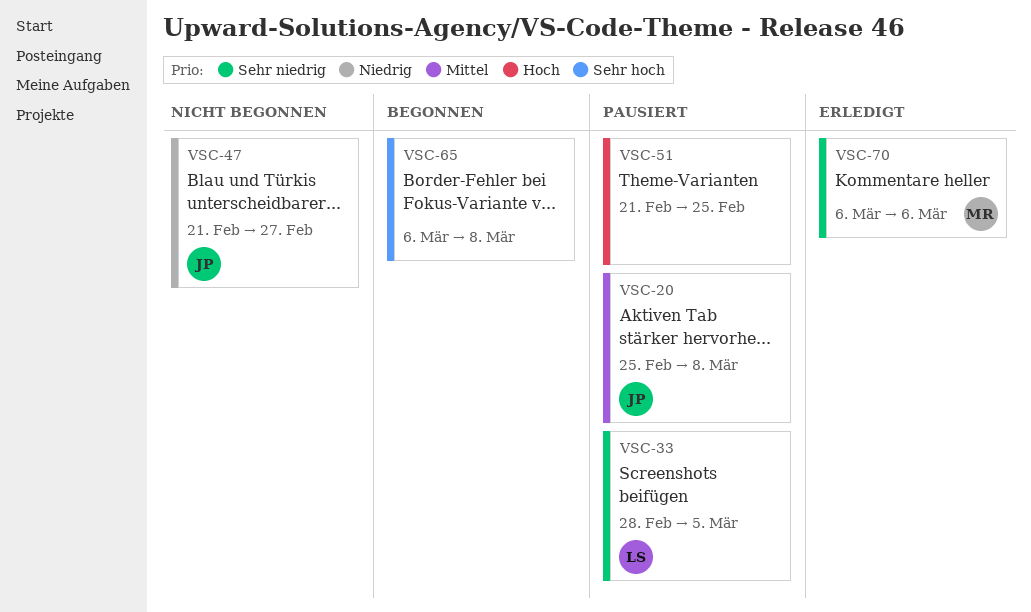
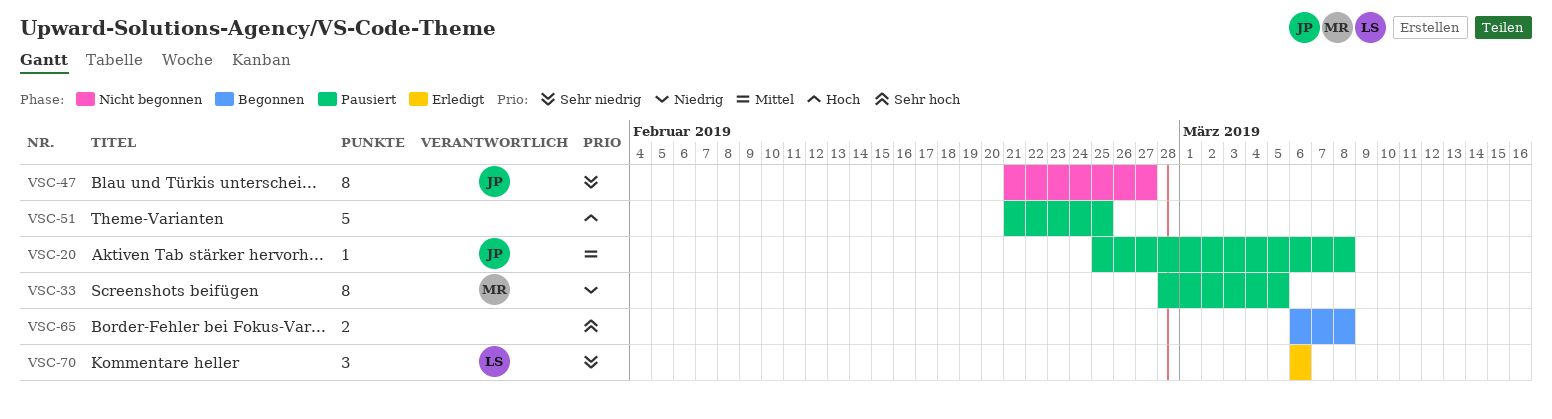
VSC-33, owner: LS -> MR
VSC-33, priority: Sehr niedrig -> Niedrig
VSC-47, priority: Niedrig -> Sehr niedrig
VSC-70, owner: MR -> LS

